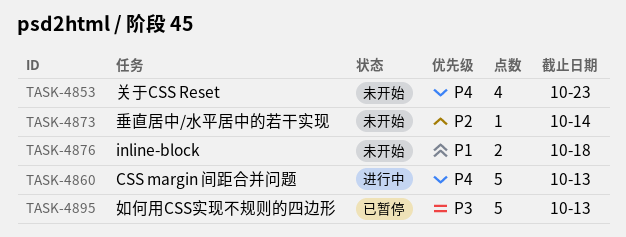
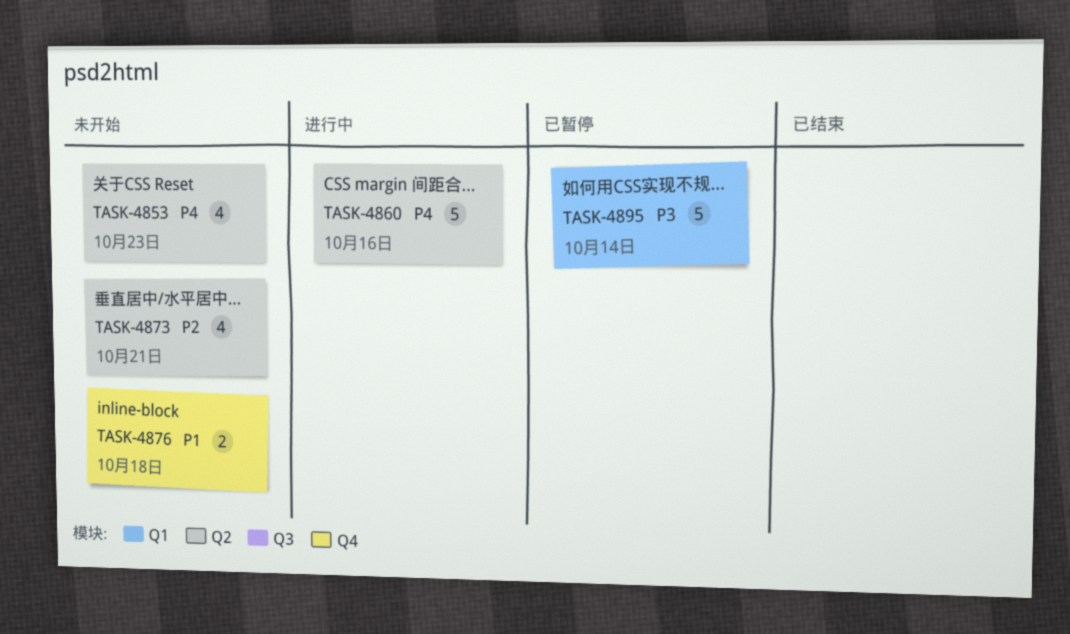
TASK-4860, due: Oct 13 -> Oct 16
TASK-4873, estimate: 1 -> 4
TASK-4873, due: Oct 14 -> Oct 21
TASK-4895, due: Oct 13 -> Oct 14

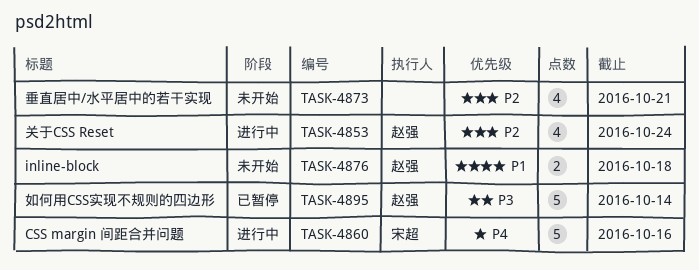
TASK-4853, status: 未开始 -> 进行中
TASK-4853, priority: P4 -> P2
TASK-4853, due: Oct 23 -> Oct 24

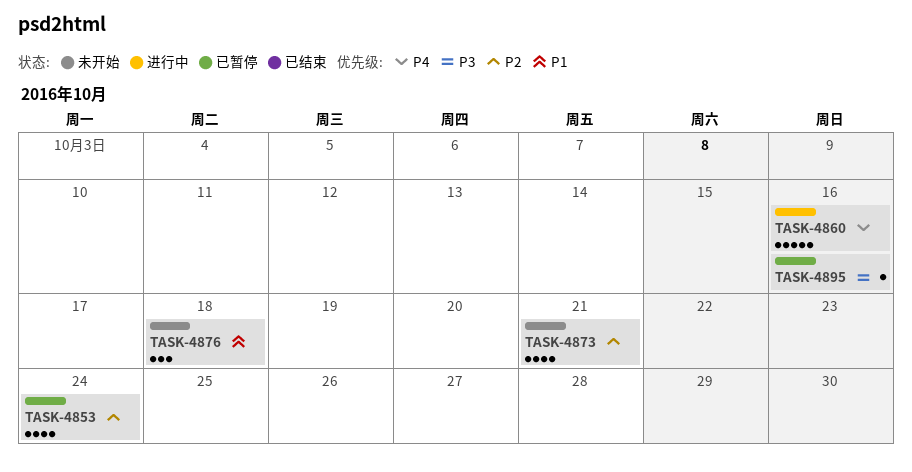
TASK-4853, status: 进行中 -> 已暂停
TASK-4876, estimate: 2 -> 3
TASK-4895, estimate: 5 -> 1
TASK-4895, due: Oct 14 -> Oct 16

